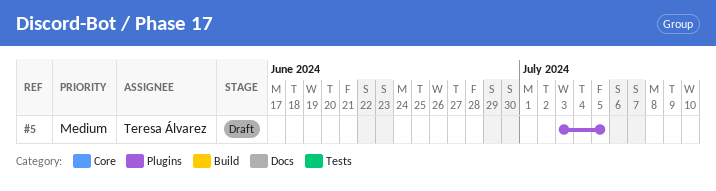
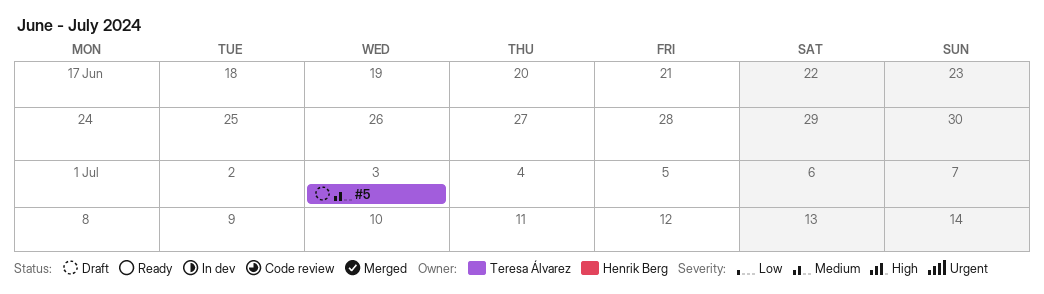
#5, due: Jul 5 -> Jul 3

